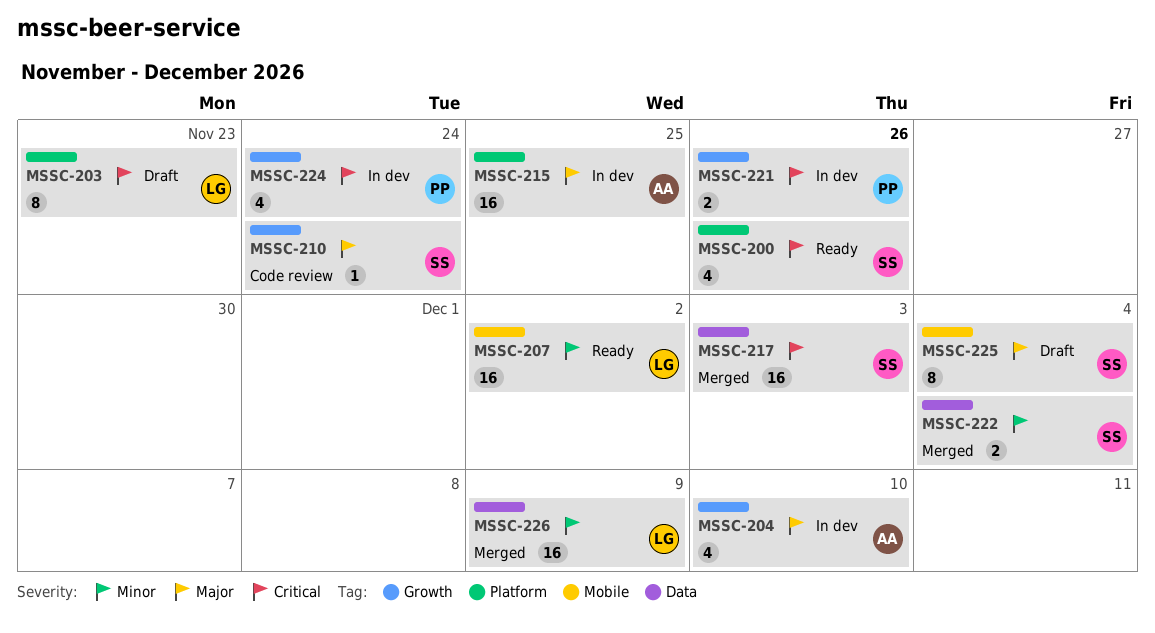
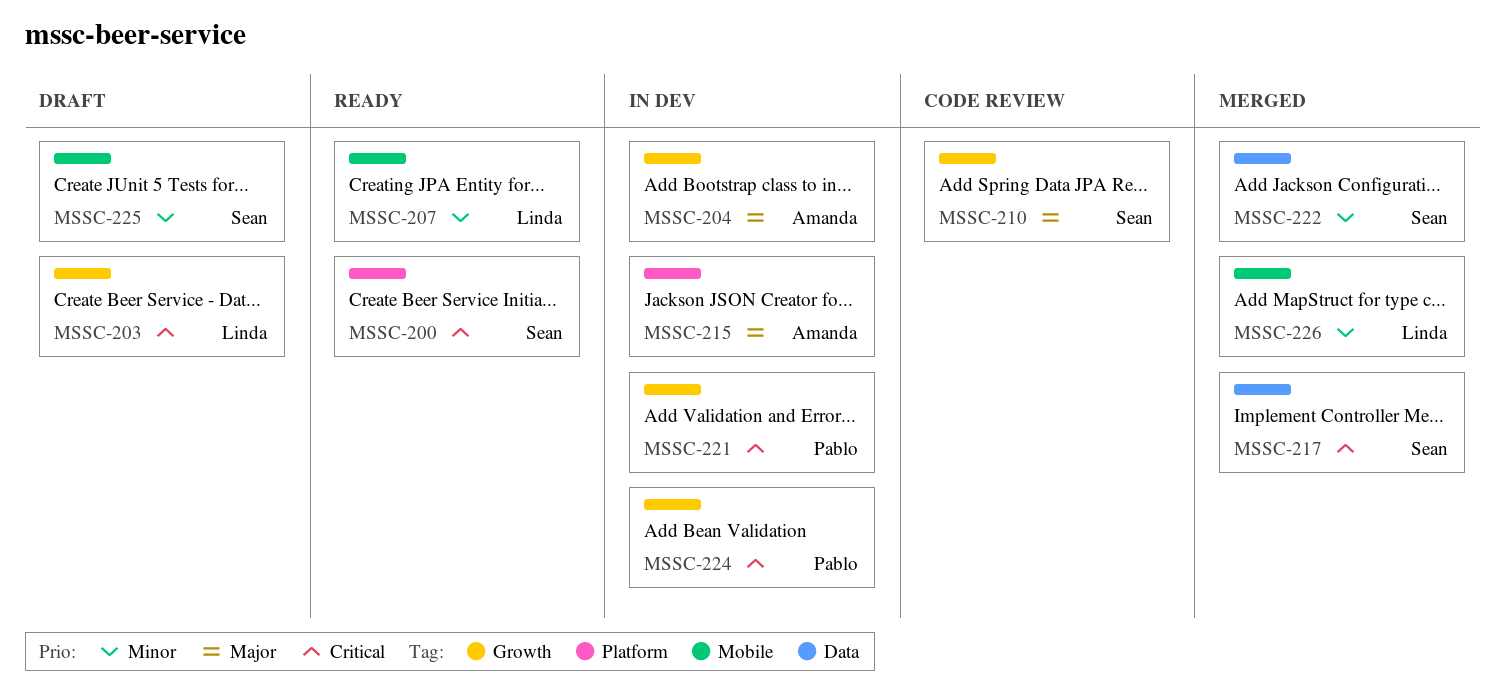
MSSC-203, label: Platform -> Growth
MSSC-225, priority: Major -> Minor
MSSC-226, label: Data -> Mobile

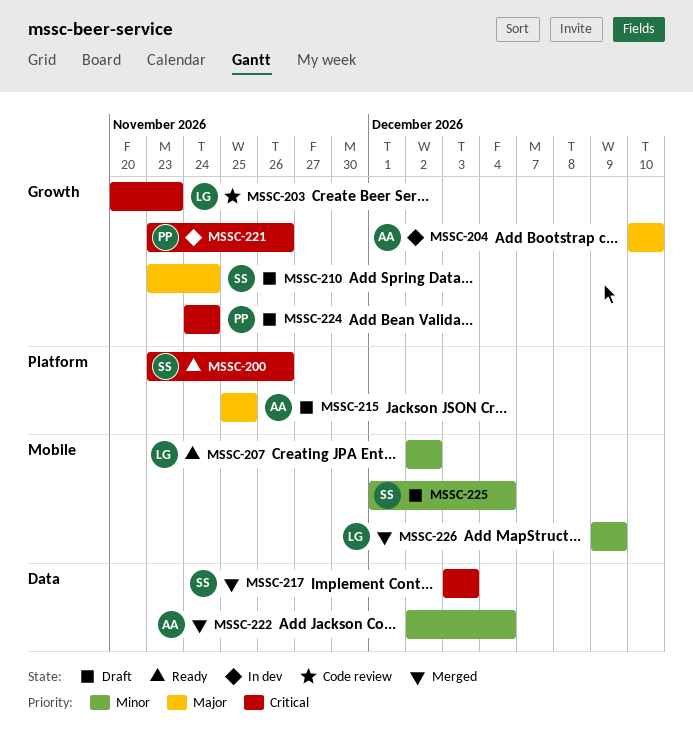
MSSC-203, status: Draft -> Code review
MSSC-210, status: Code review -> Draft
MSSC-215, status: In dev -> Draft
MSSC-222, owner: Sean -> Amanda
MSSC-224, status: In dev -> Draft

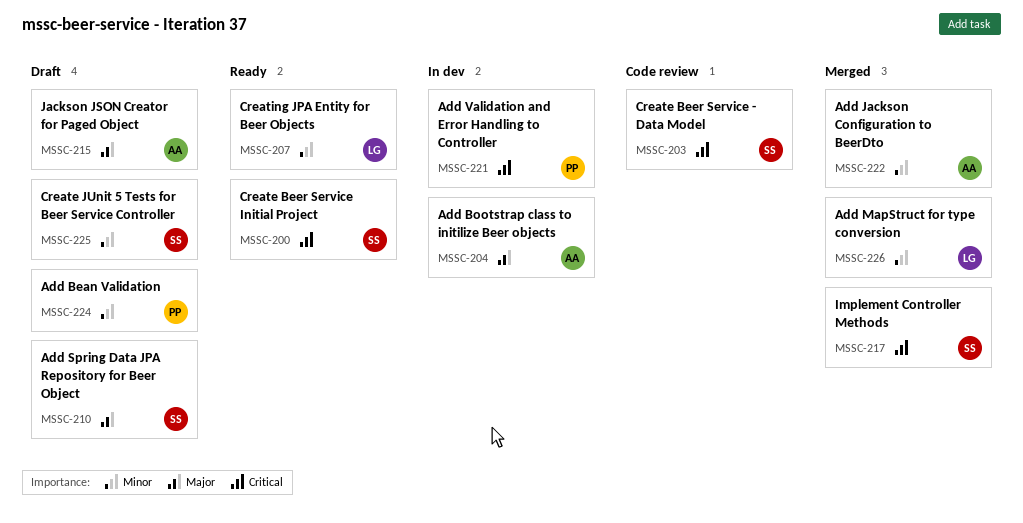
MSSC-203, owner: LG -> SS
MSSC-224, priority: Critical -> Minor

